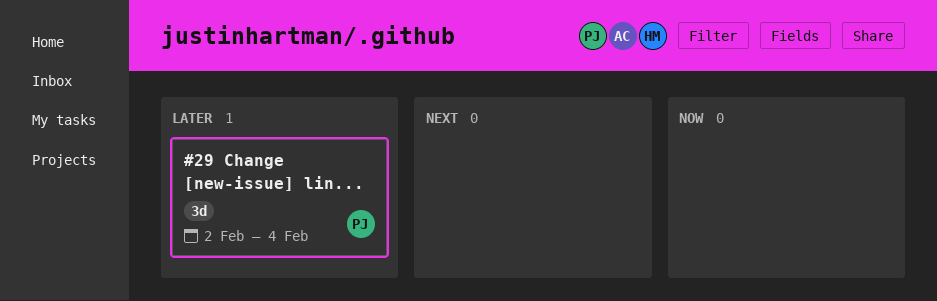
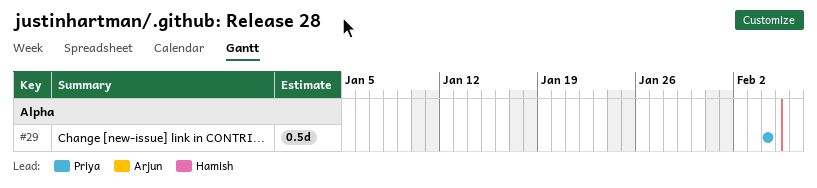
#29, estimate: 3d -> 0.5d
#29, start: Feb 2 -> Feb 4

